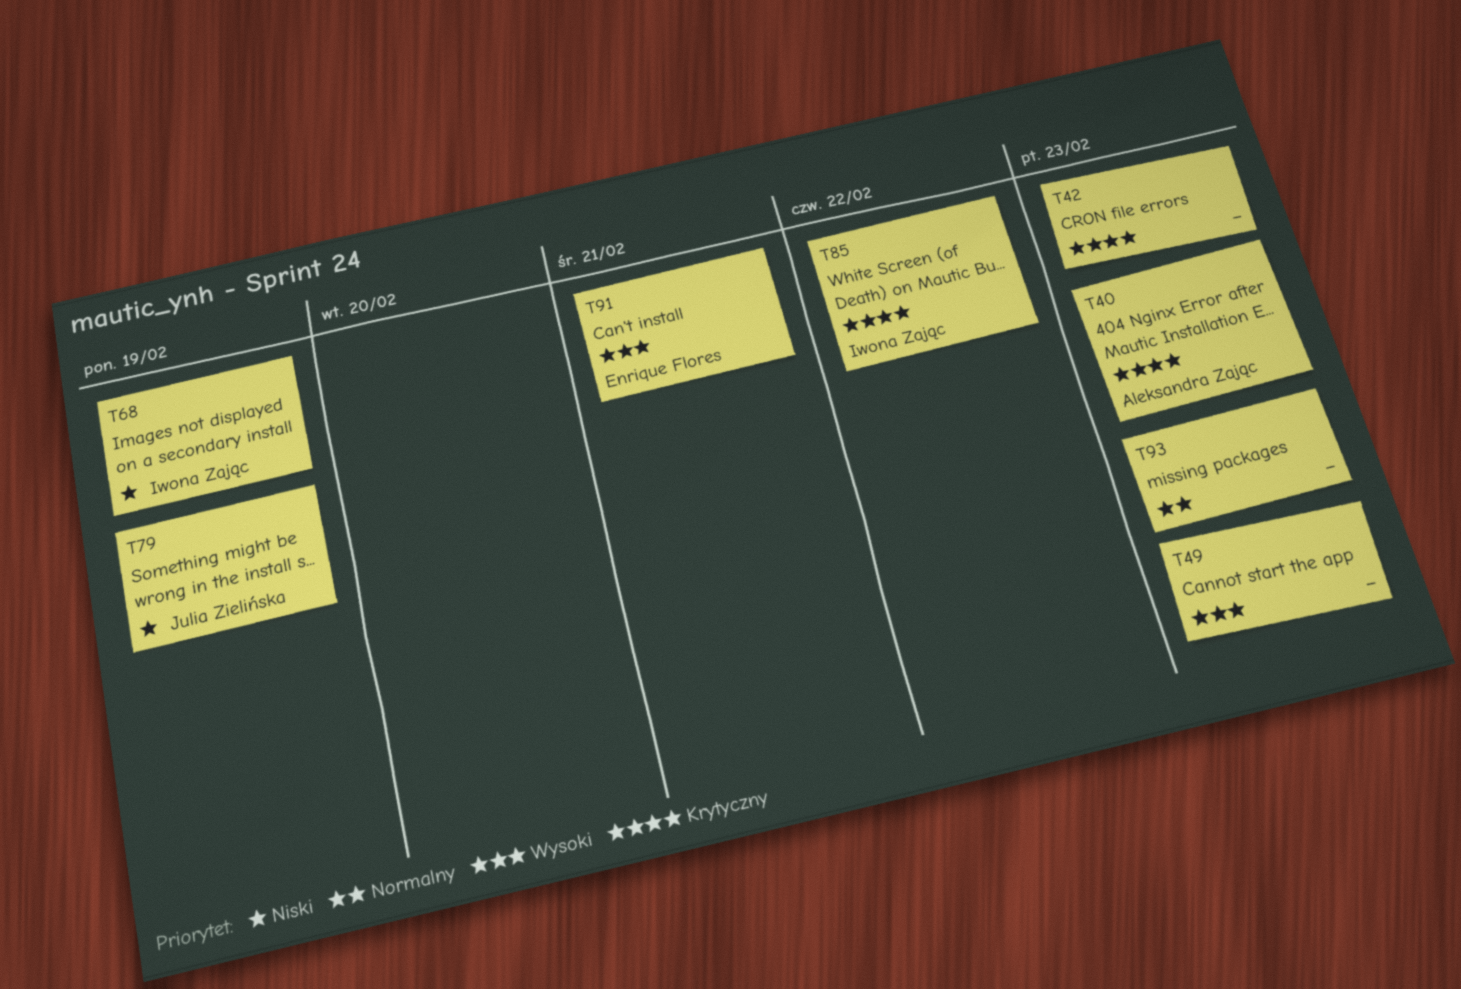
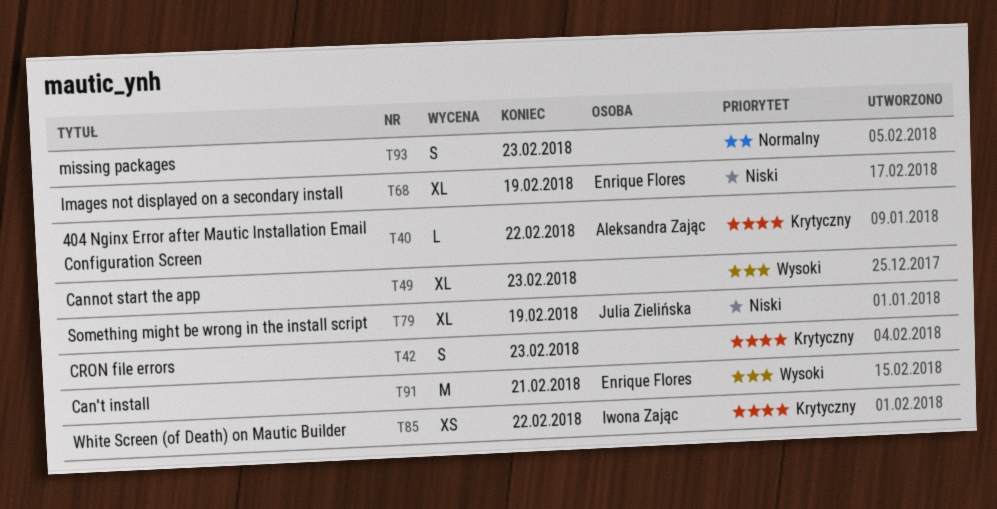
T40, due: Feb 23 -> Feb 22
T68, owner: Iwona Zając -> Enrique Flores

